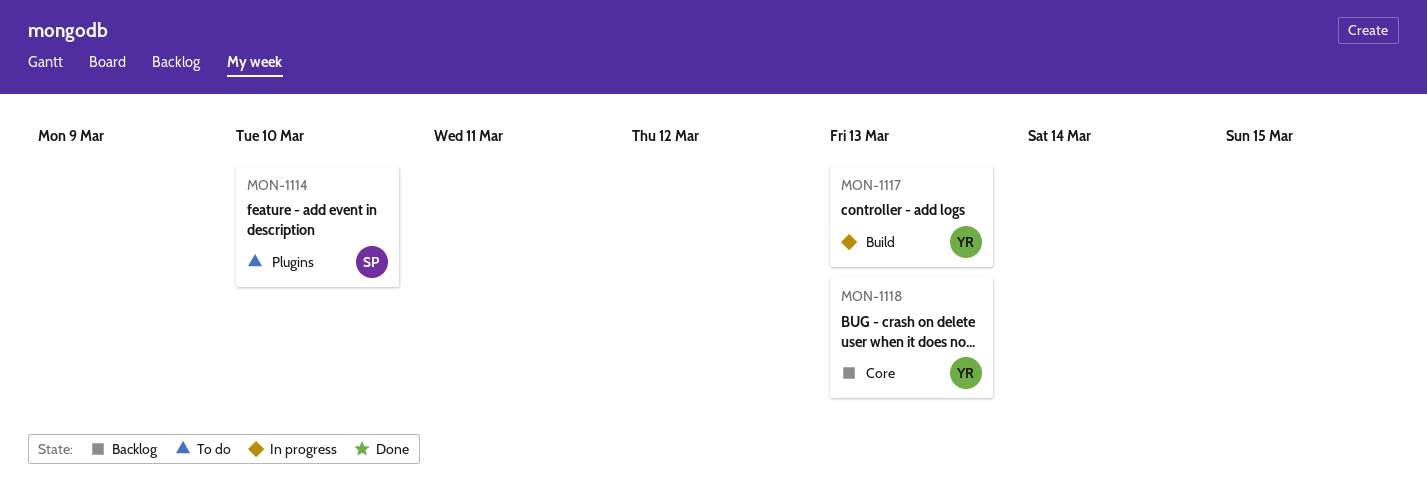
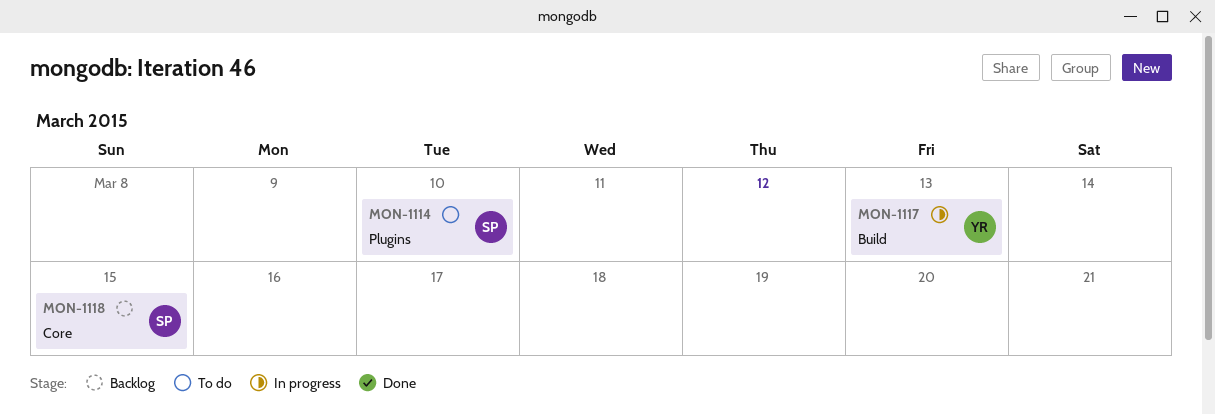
MON-1118, owner: YR -> SP
MON-1118, due: Mar 13 -> Mar 15

